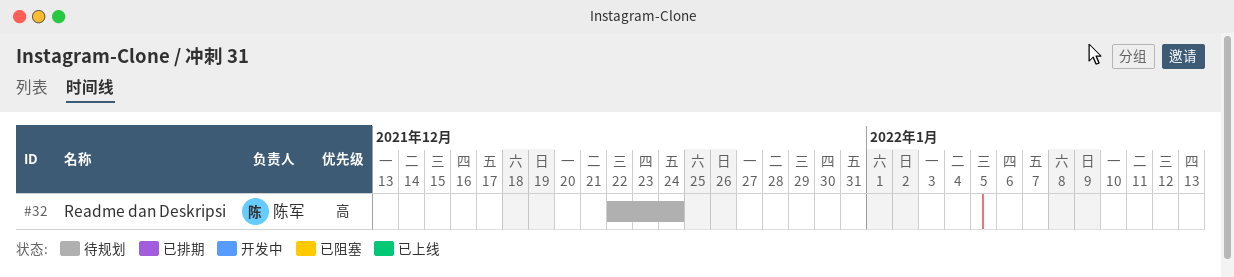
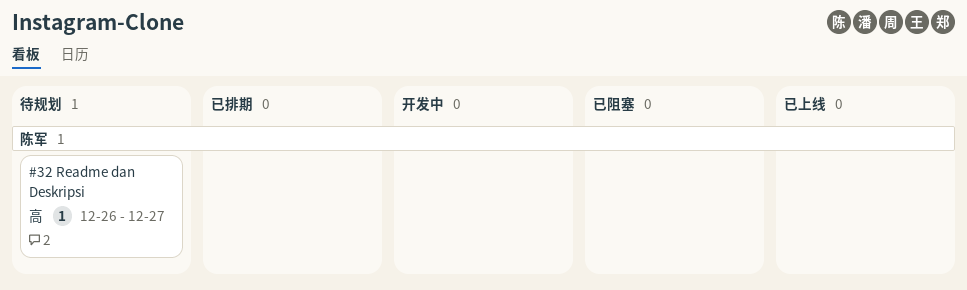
#32, start: Dec 22 -> Dec 26
#32, due: Dec 24 -> Dec 27

